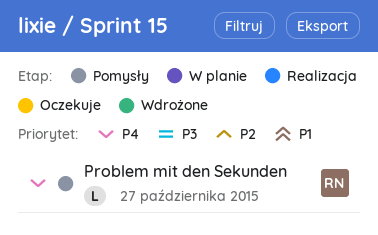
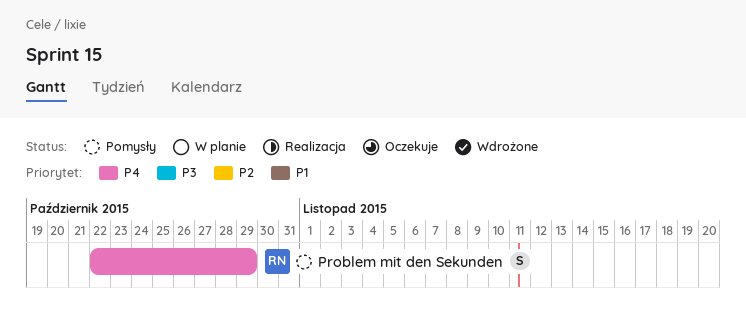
Problem mit den Sekunden, estimate: L -> S
Problem mit den Sekunden, due: Oct 27 -> Oct 29

